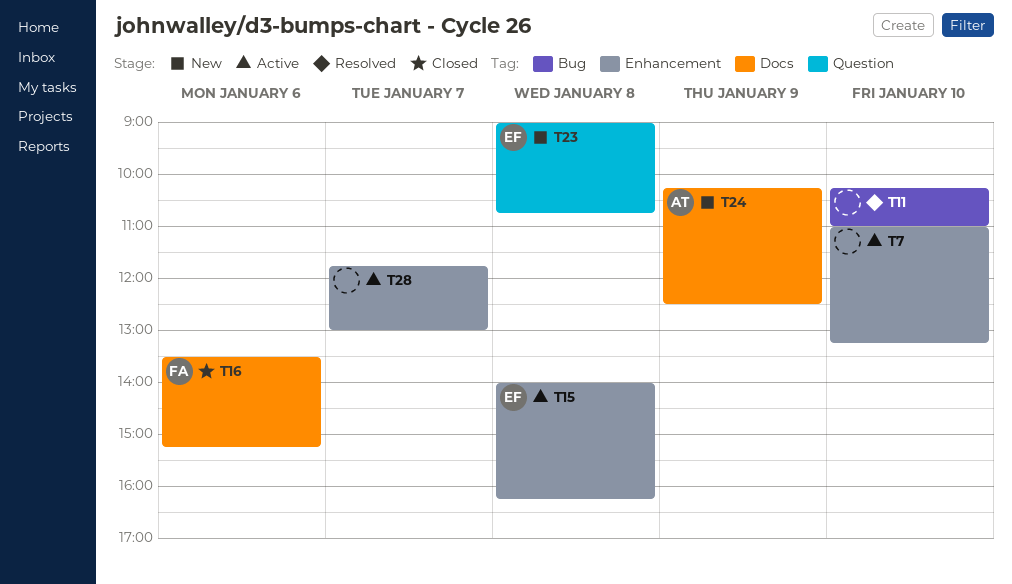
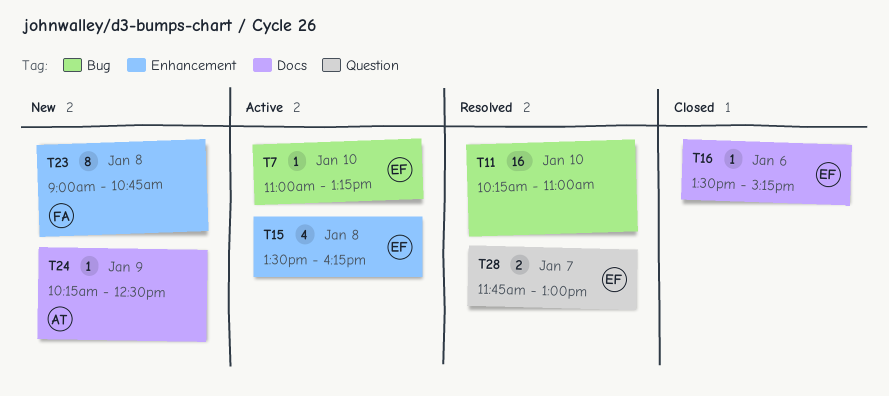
T7, owner: none -> EF
T7, label: Enhancement -> Bug
T15, begins: 14:00 -> 13:30
T16, owner: FA -> EF
T23, owner: EF -> FA
T23, label: Question -> Enhancement
T28, status: Active -> Resolved
T28, owner: none -> EF
T28, label: Enhancement -> Question

